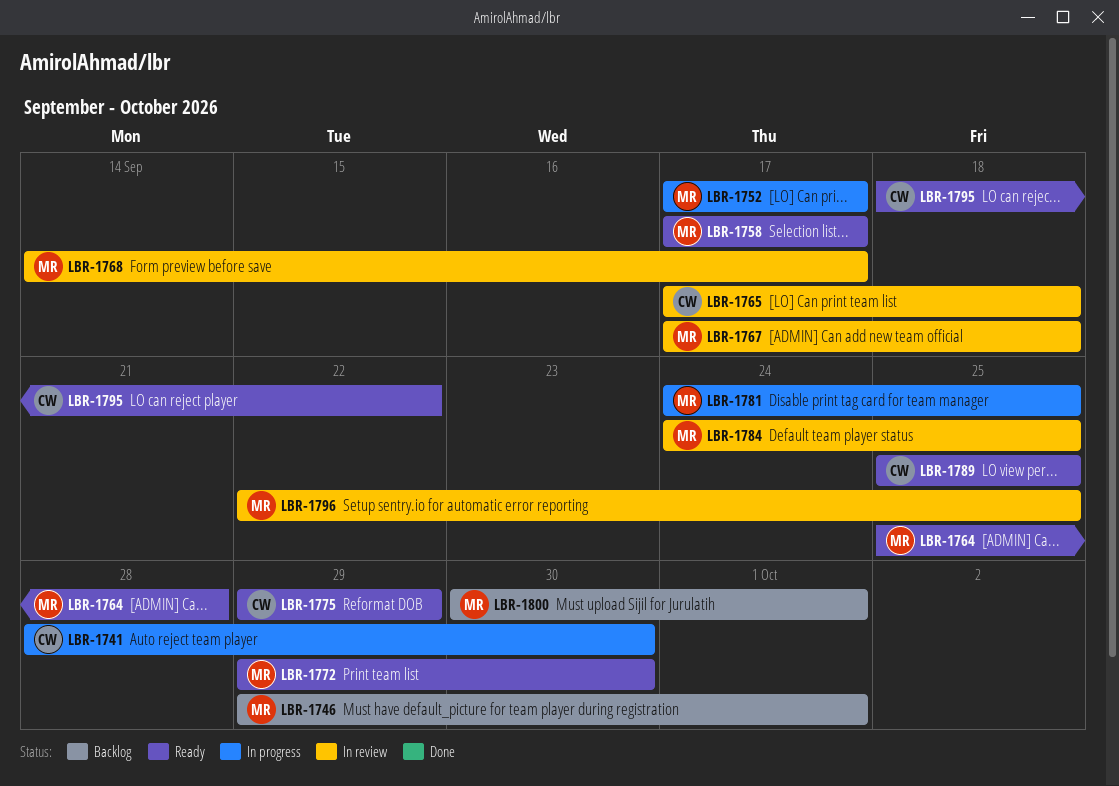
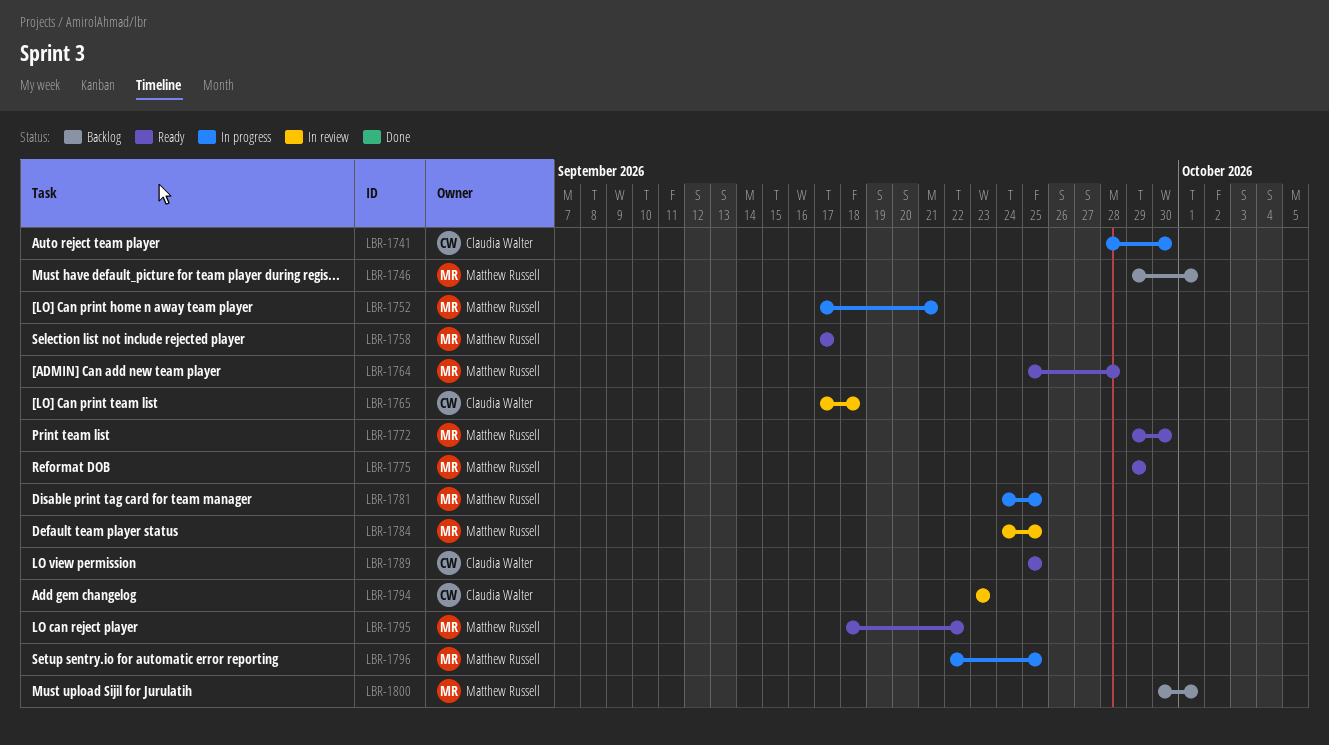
LBR-1752, due: Sep 17 -> Sep 21
LBR-1767: present -> none
LBR-1768: present -> none
LBR-1775, owner: Claudia Walter -> Matthew Russell
LBR-1794: none -> present
LBR-1795, owner: Claudia Walter -> Matthew Russell
LBR-1796, status: In review -> In progress

